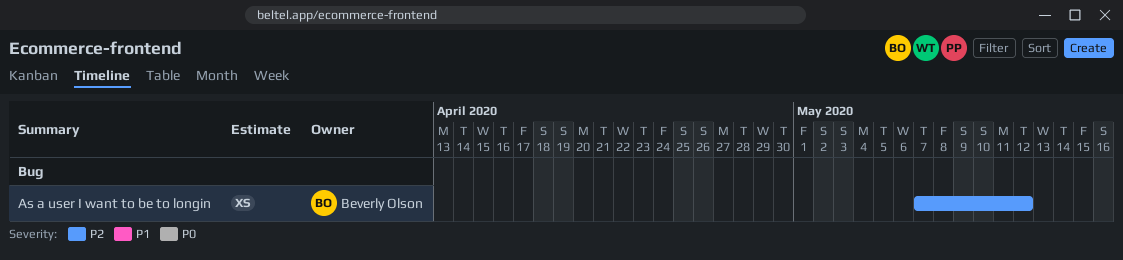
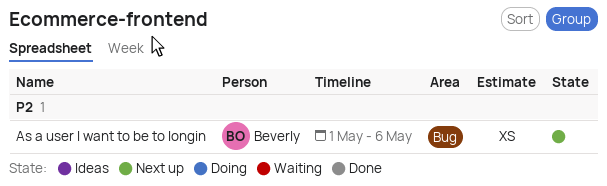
As a user I want to be to longin, start: May 7 -> May 1
As a user I want to be to longin, due: May 12 -> May 6

